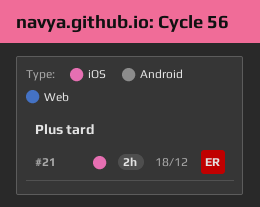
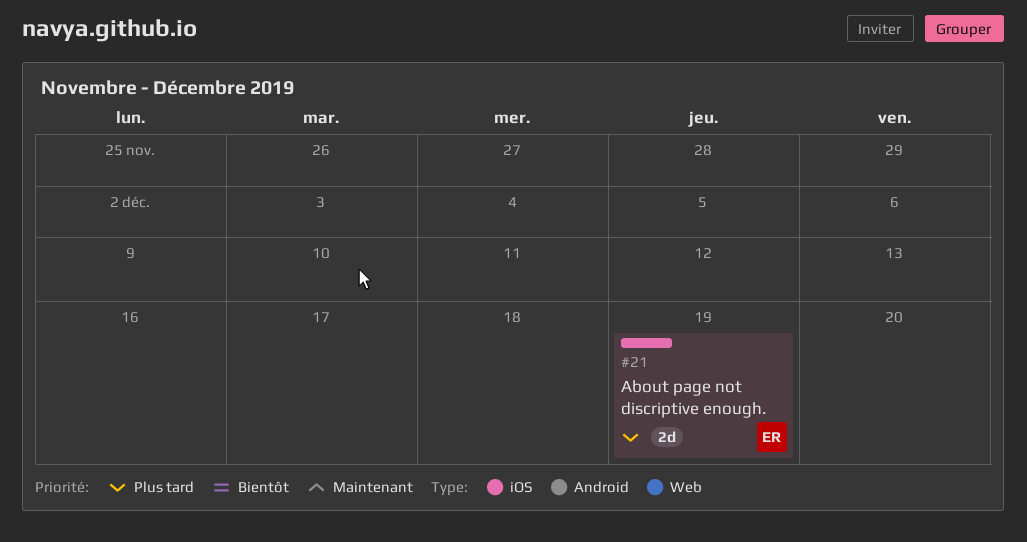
#21, estimate: 2h -> 2d
#21, due: Dec 18 -> Dec 19

